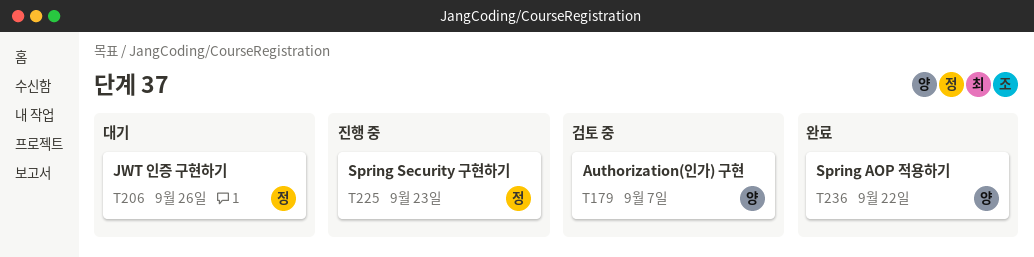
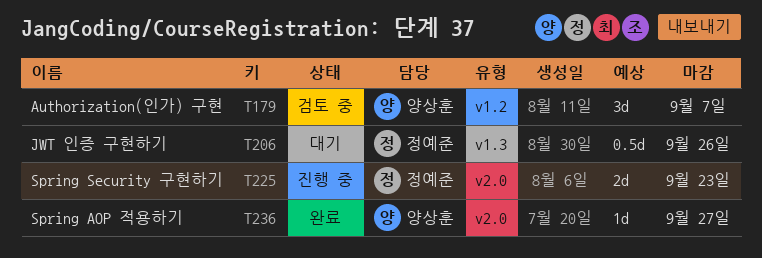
T236, due: Sep 22 -> Sep 27

